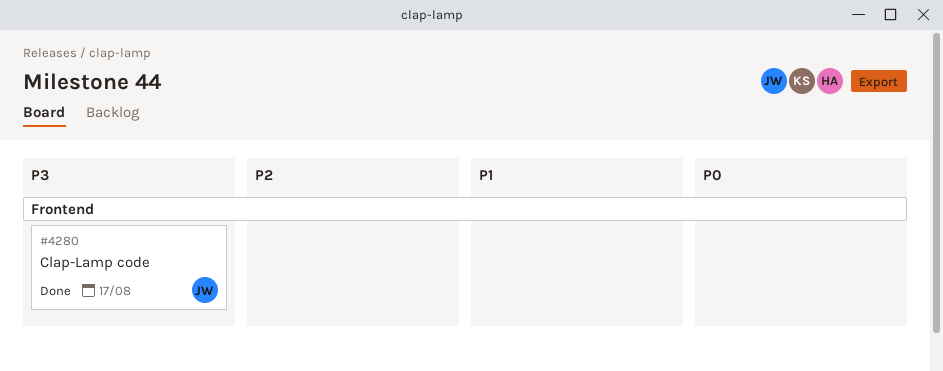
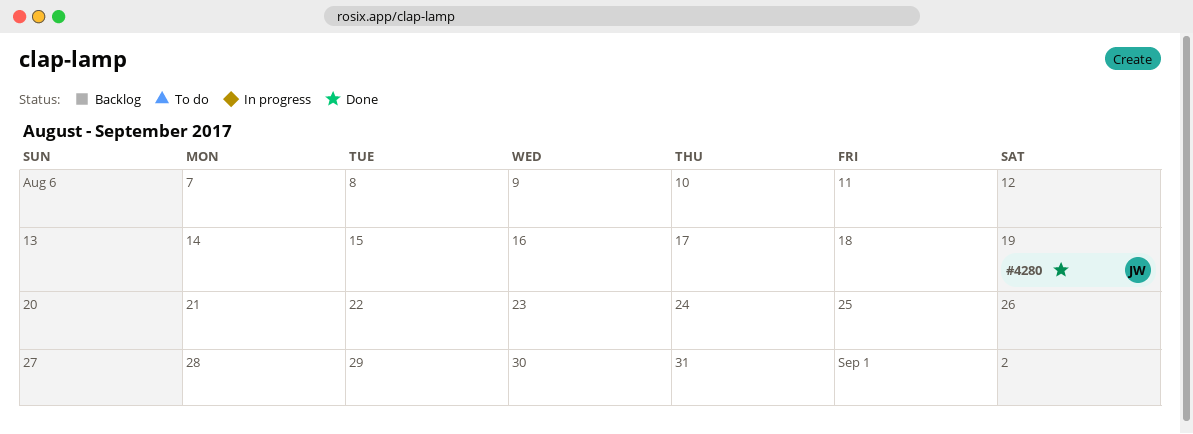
#4280, due: Aug 17 -> Aug 19

